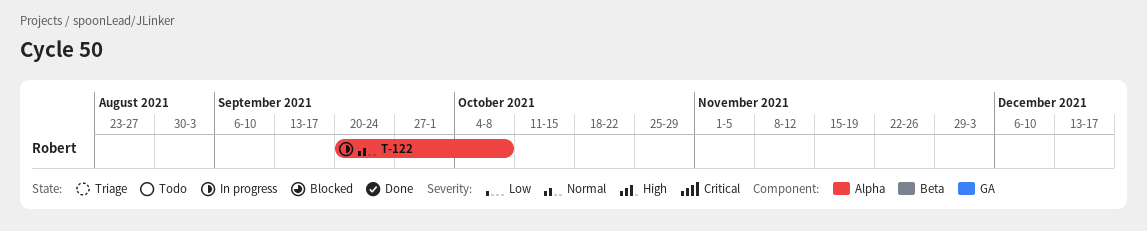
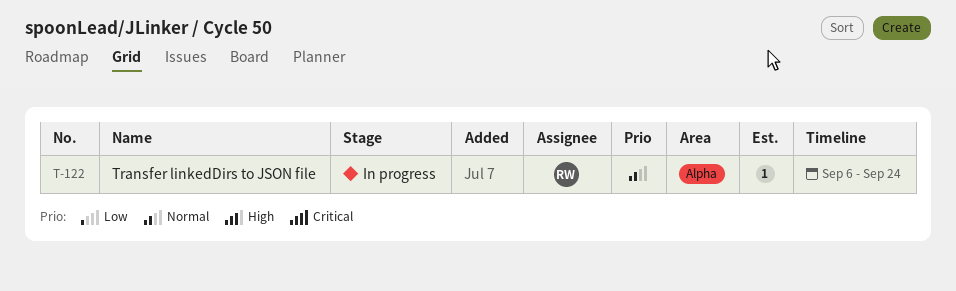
T-122, start: Sep 20 -> Sep 6
T-122, due: Oct 8 -> Sep 24

